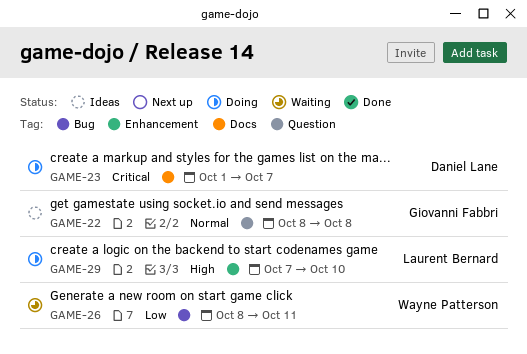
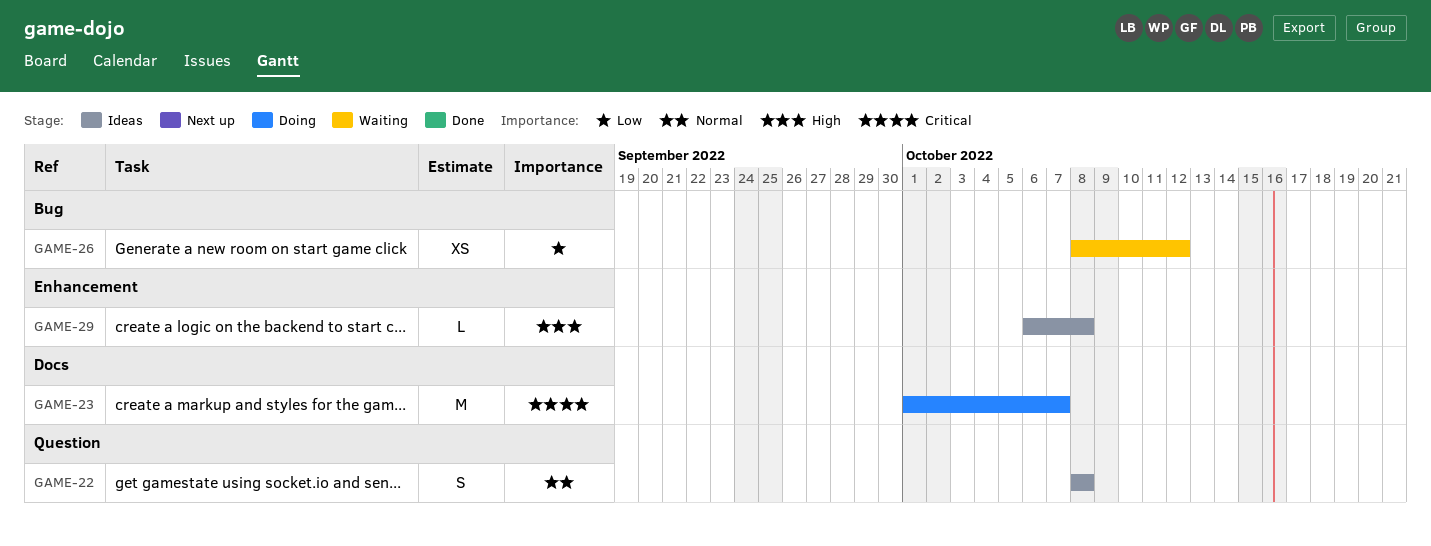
GAME-26, due: Oct 11 -> Oct 12
GAME-29, status: Doing -> Ideas
GAME-29, start: Oct 7 -> Oct 6
GAME-29, due: Oct 10 -> Oct 8

